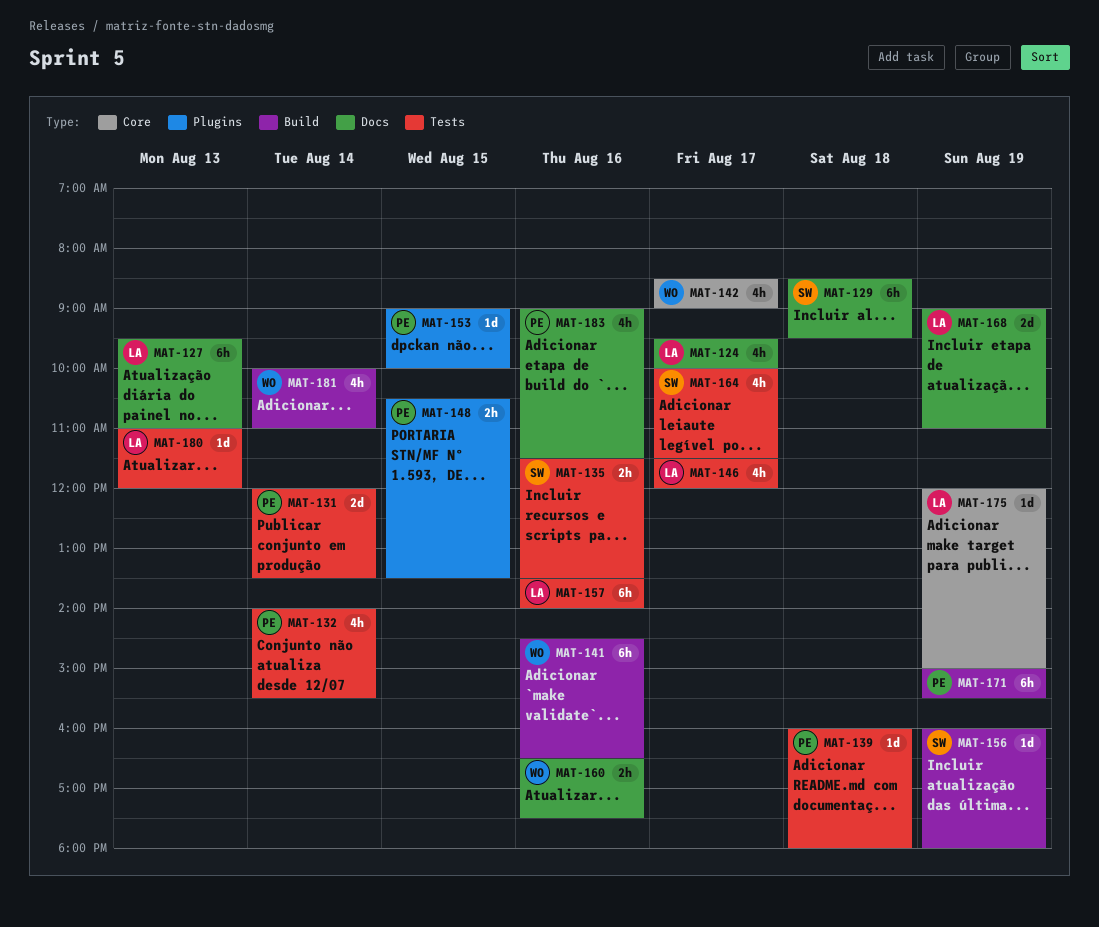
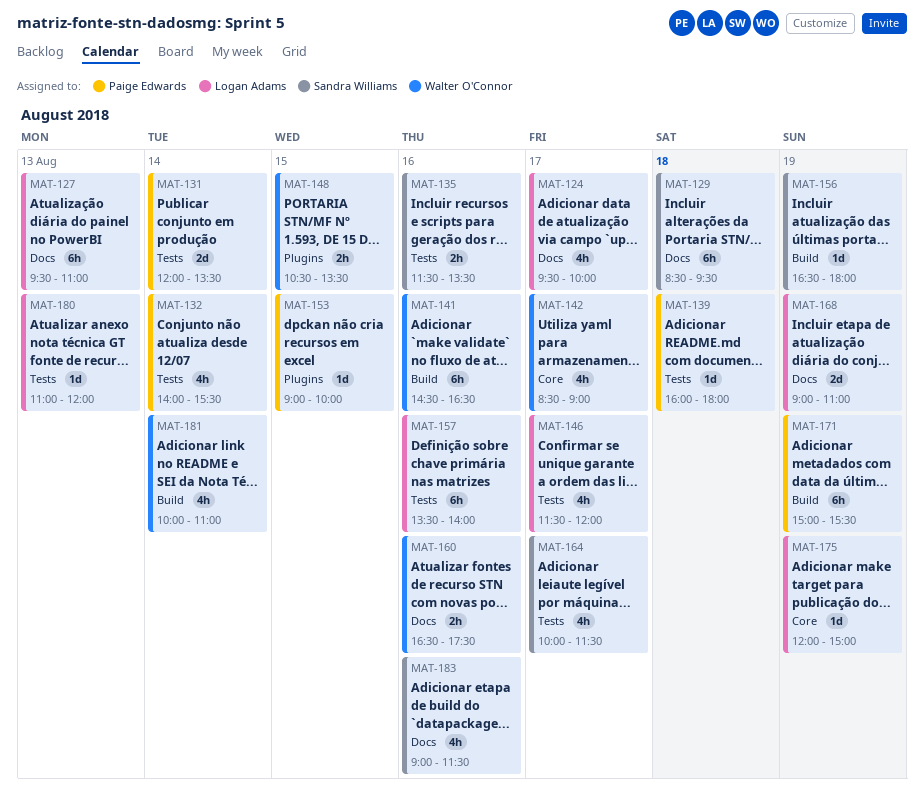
MAT-148, owner: Paige Edwards -> Walter O'Connor
MAT-156, begins: 16:00 -> 16:30
MAT-183, owner: Paige Edwards -> Sandra Williams

